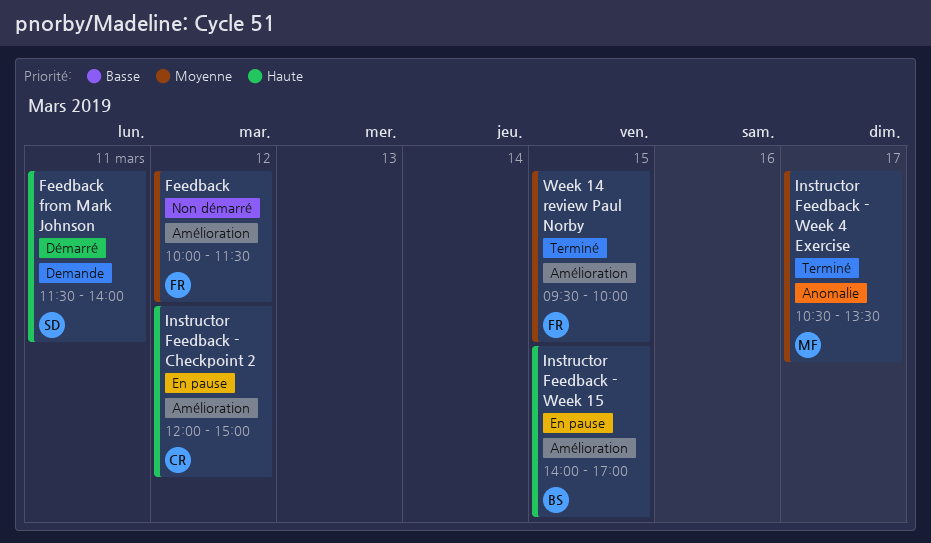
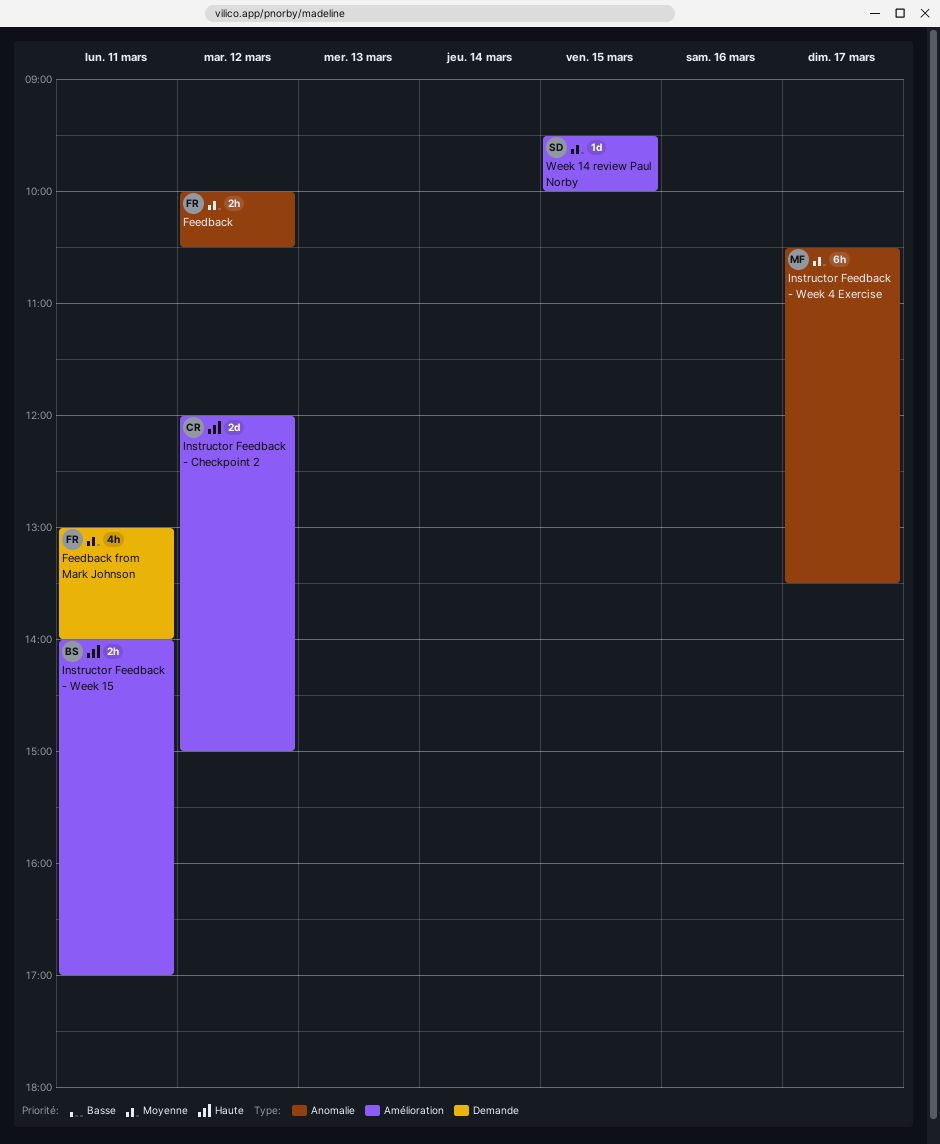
Feedback, label: Amélioration -> Anomalie
Feedback, ends: 11:30 -> 10:30
Feedback from Mark Johnson, owner: SD -> FR
Feedback from Mark Johnson, priority: Haute -> Moyenne
Feedback from Mark Johnson, begins: 11:30 -> 13:00
Instructor Feedback - Week 15, day: Mar 15 -> Mar 11
Week 14 review Paul Norby, owner: FR -> SD

